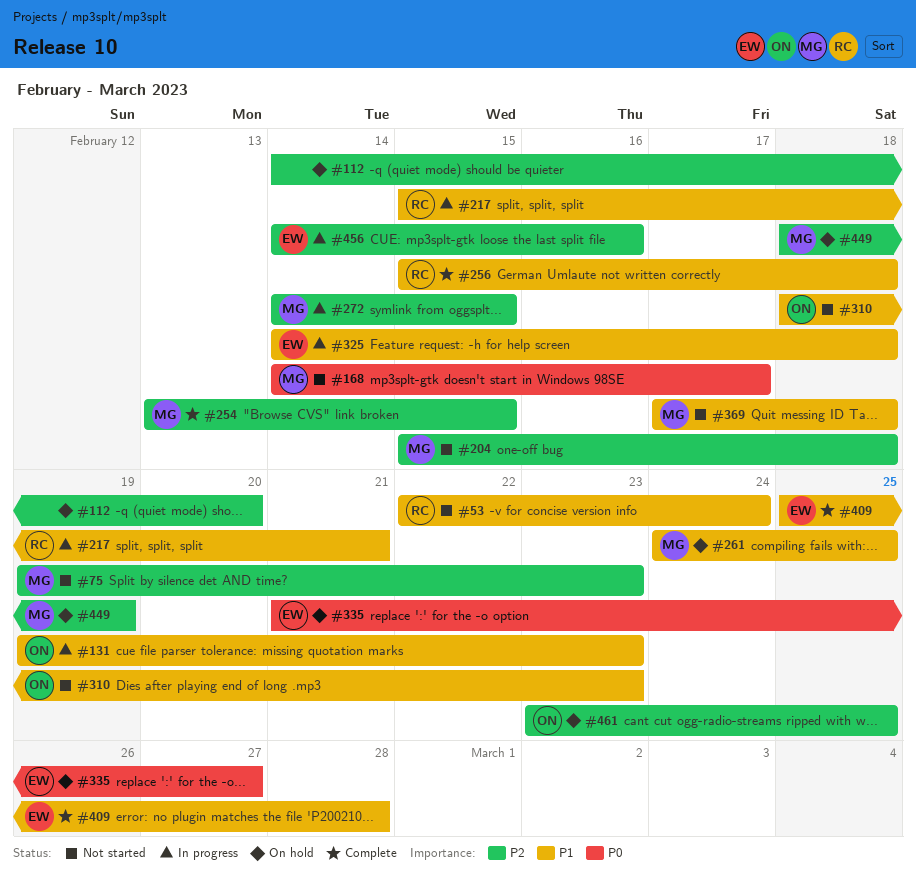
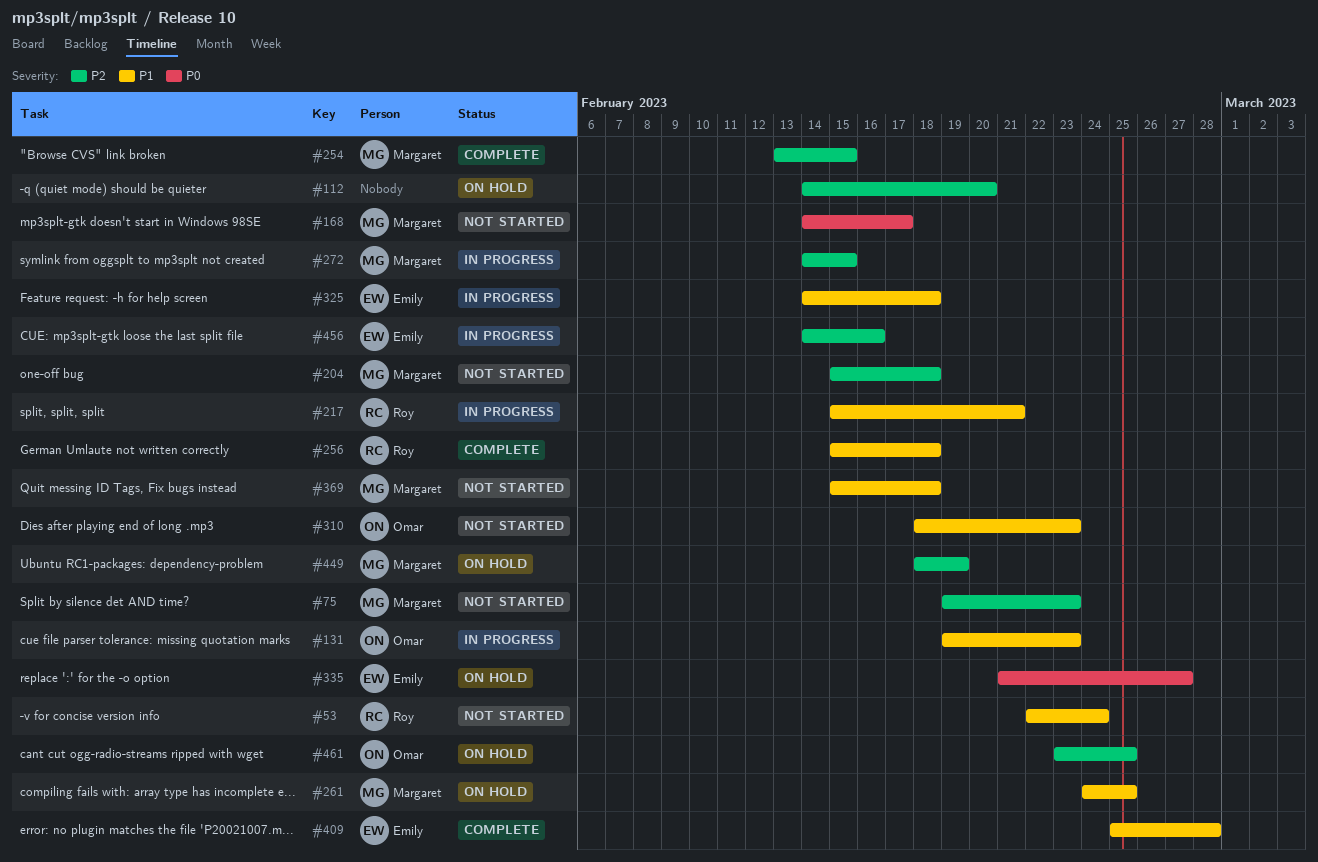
#369, start: Feb 17 -> Feb 15

